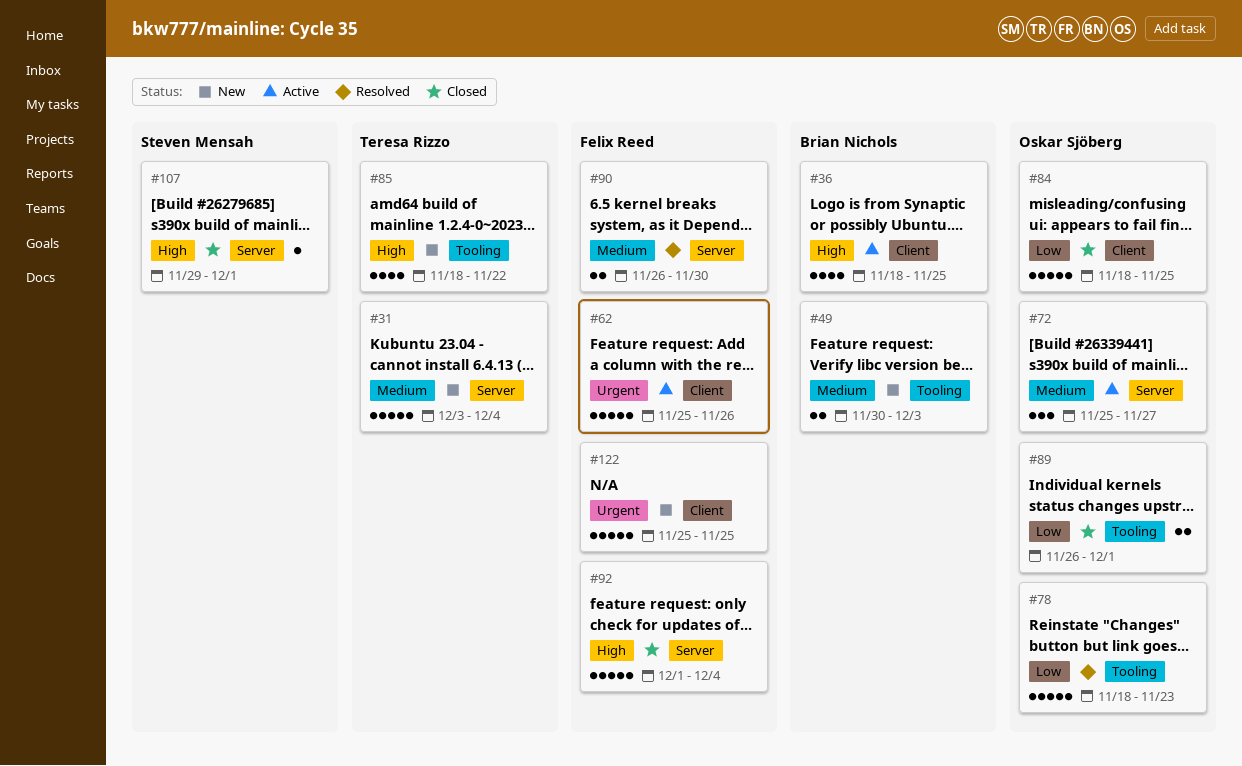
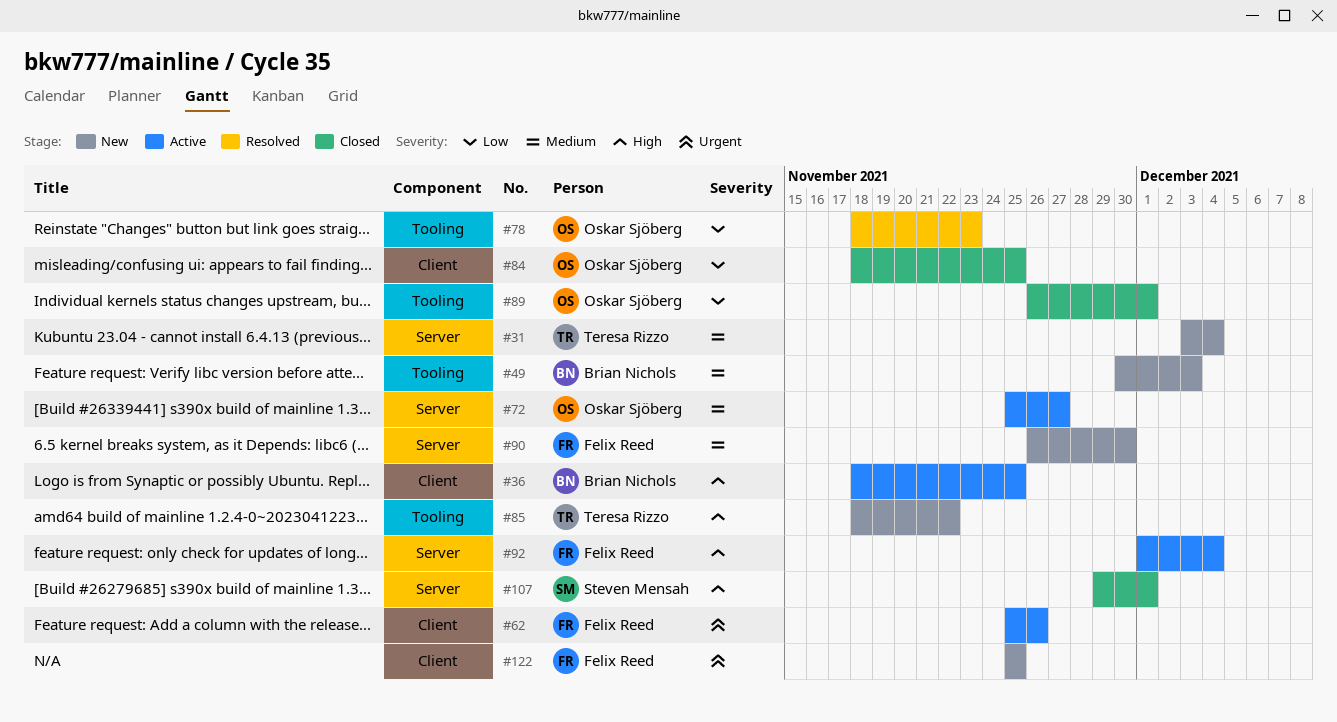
#90, status: Resolved -> New
#92, status: Closed -> Active

